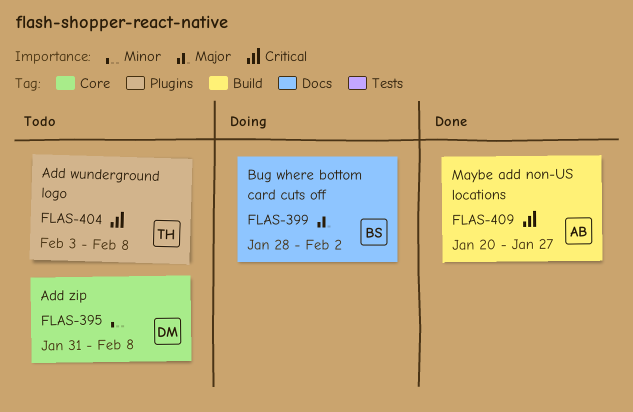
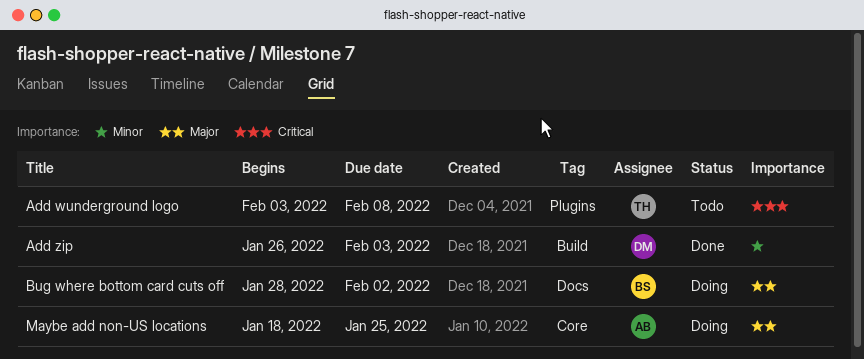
Add zip, status: Todo -> Done
Add zip, label: Core -> Build
Add zip, start: Jan 31 -> Jan 26
Add zip, due: Feb 8 -> Feb 3
Maybe add non-US locations, status: Done -> Doing
Maybe add non-US locations, priority: Critical -> Major
Maybe add non-US locations, label: Build -> Core
Maybe add non-US locations, start: Jan 20 -> Jan 18
Maybe add non-US locations, due: Jan 27 -> Jan 25

